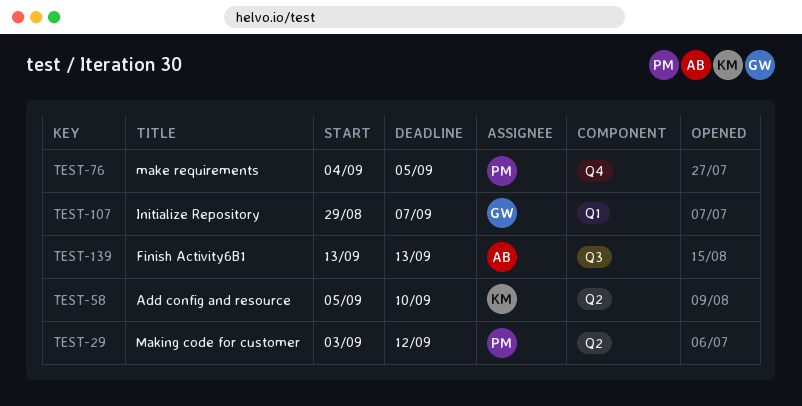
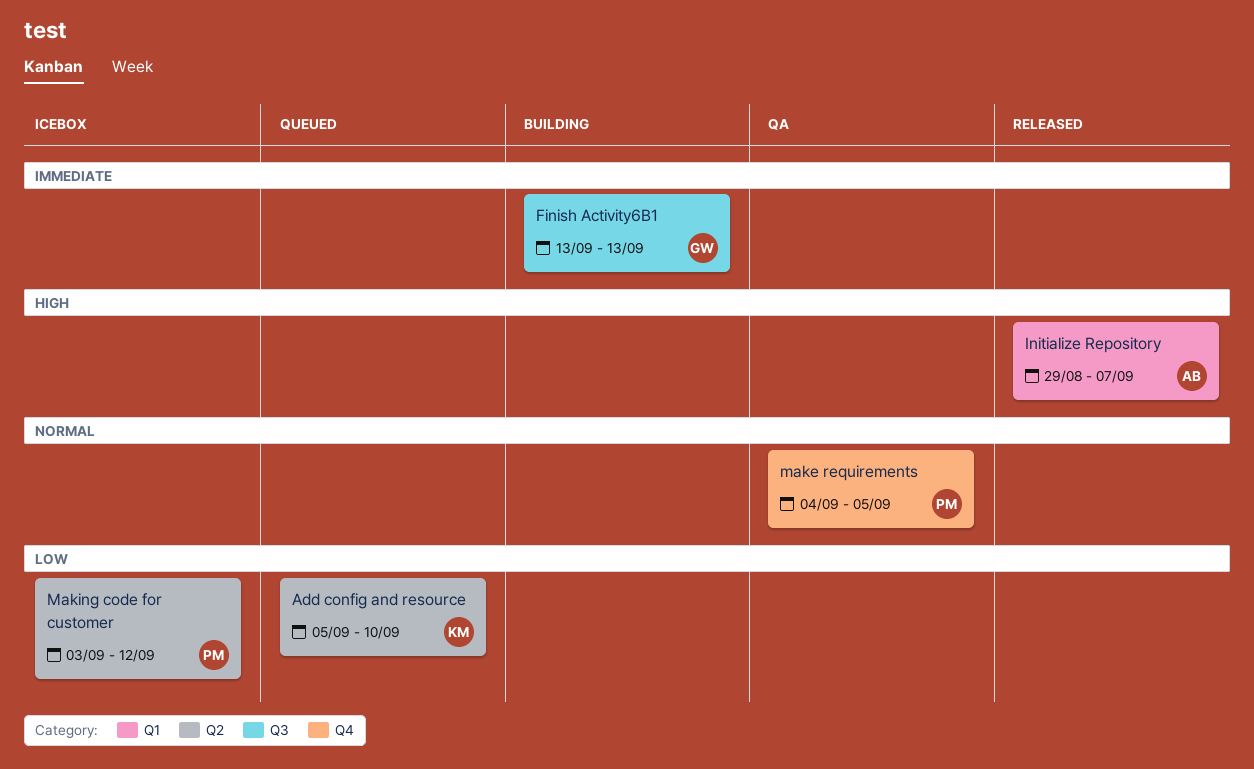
Finish Activity6B1, owner: AB -> GW
Initialize Repository, owner: GW -> AB

